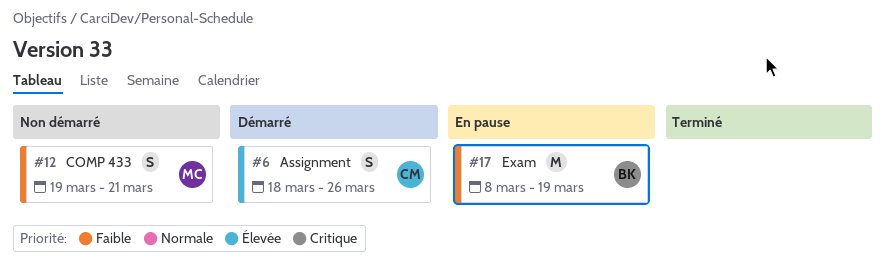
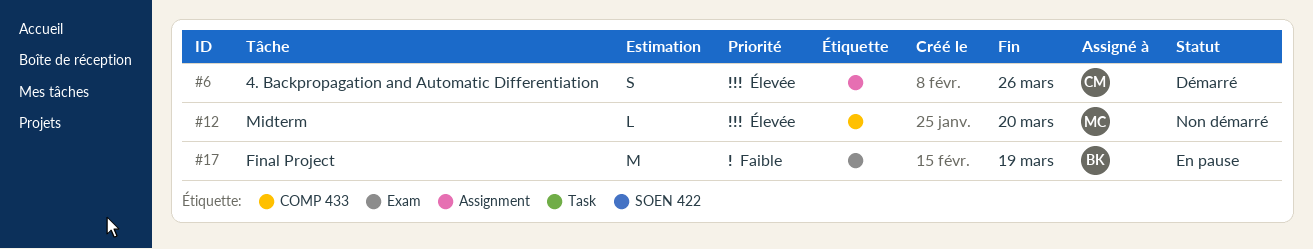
#12, priority: Faible -> Élevée
#12, estimate: S -> L
#12, due: Mar 21 -> Mar 20

